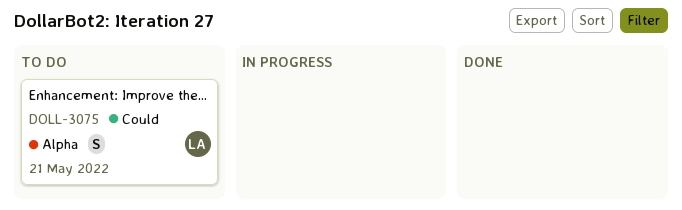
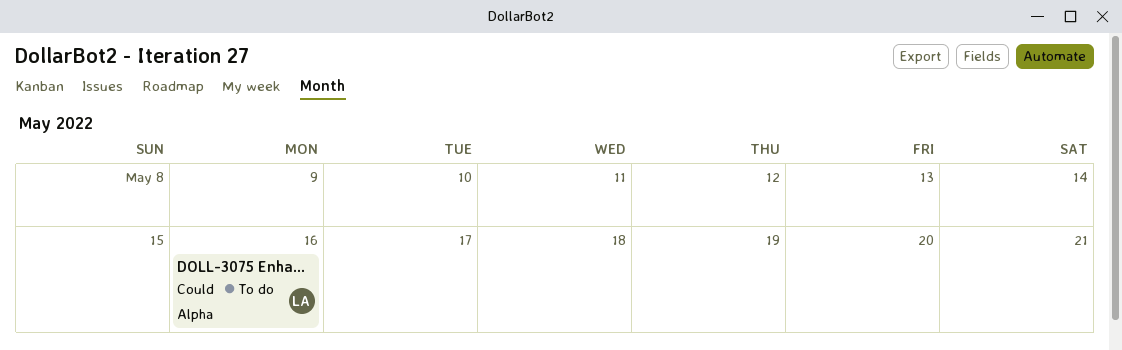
DOLL-3075, due: May 21 -> May 16

